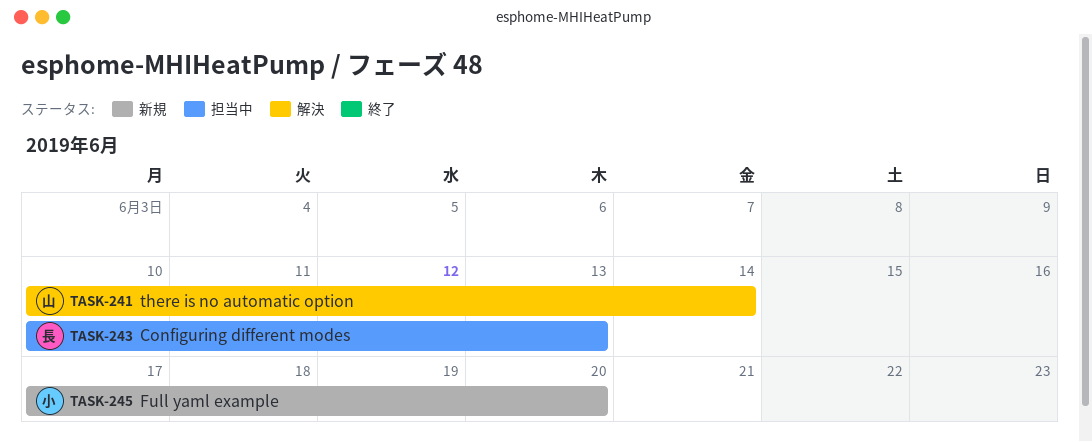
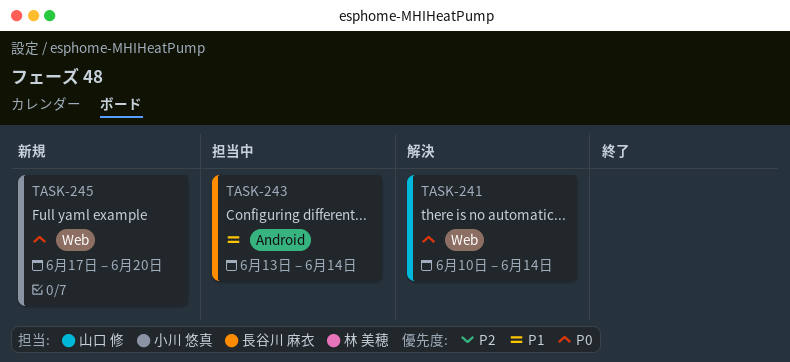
TASK-243, start: Jun 10 -> Jun 13
TASK-243, due: Jun 13 -> Jun 14

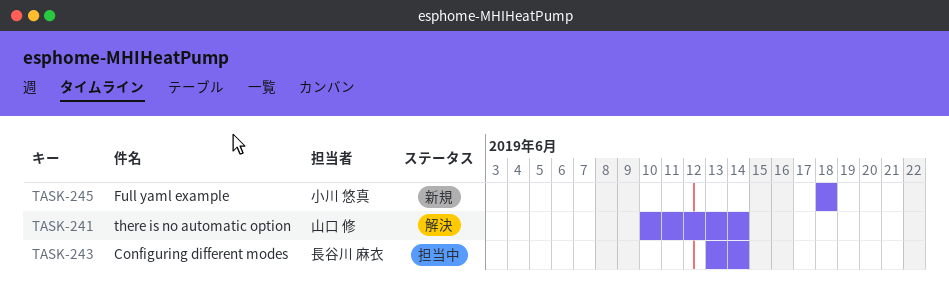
TASK-245, start: Jun 17 -> Jun 18
TASK-245, due: Jun 20 -> Jun 18

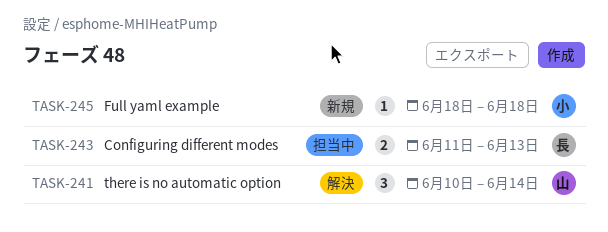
TASK-243, start: Jun 13 -> Jun 11
TASK-243, due: Jun 14 -> Jun 13

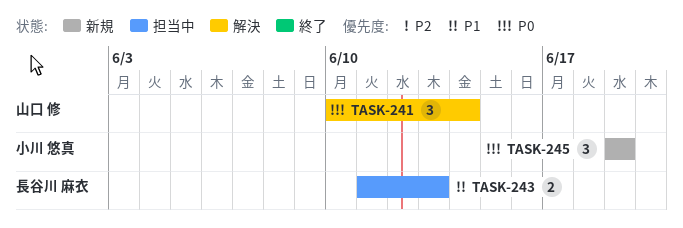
TASK-245, estimate: 1 -> 3
TASK-245, start: Jun 18 -> Jun 19
TASK-245, due: Jun 18 -> Jun 19

